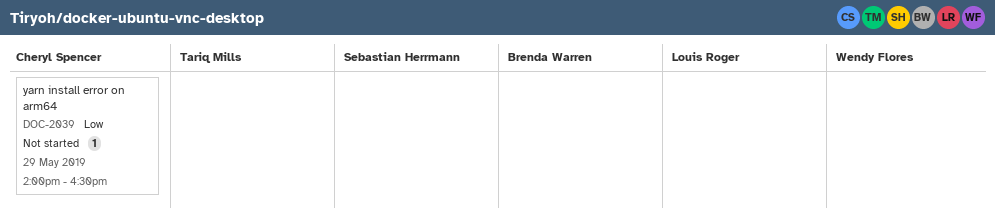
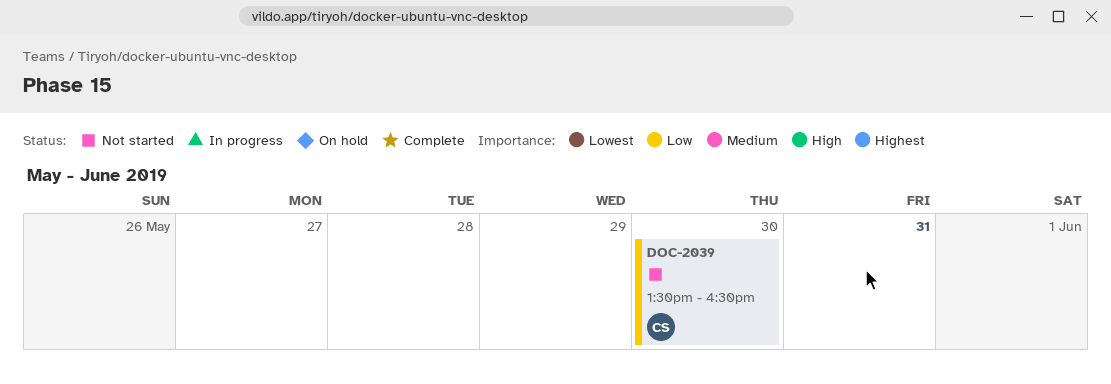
DOC-2039, day: May 29 -> May 30
DOC-2039, begins: 14:00 -> 13:30

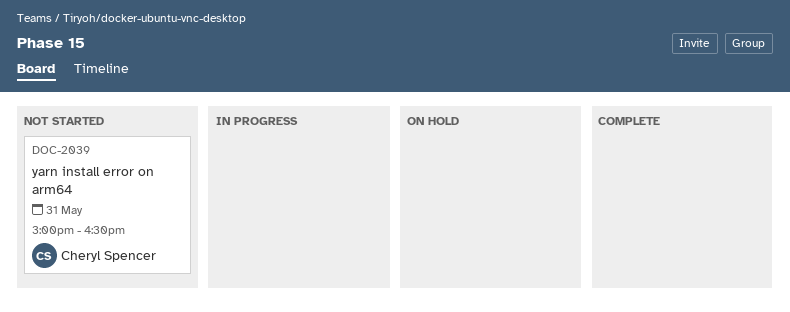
DOC-2039, day: May 30 -> May 31
DOC-2039, begins: 13:30 -> 15:00

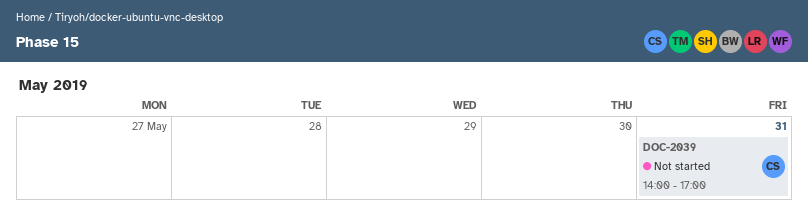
DOC-2039, begins: 15:00 -> 14:00
DOC-2039, ends: 16:30 -> 17:00

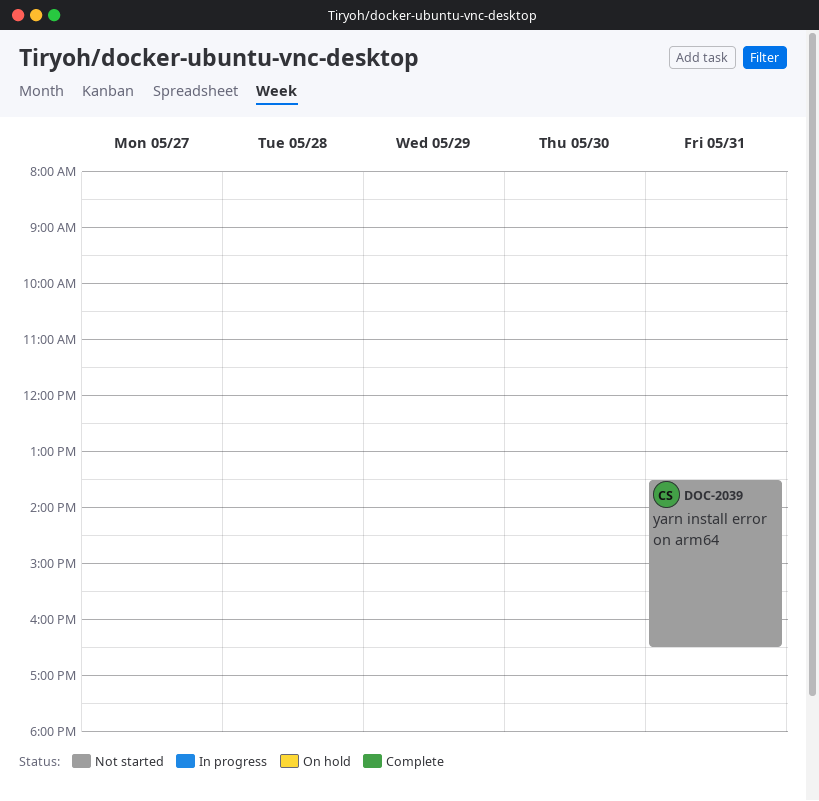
DOC-2039, begins: 14:00 -> 13:30
DOC-2039, ends: 17:00 -> 16:30

